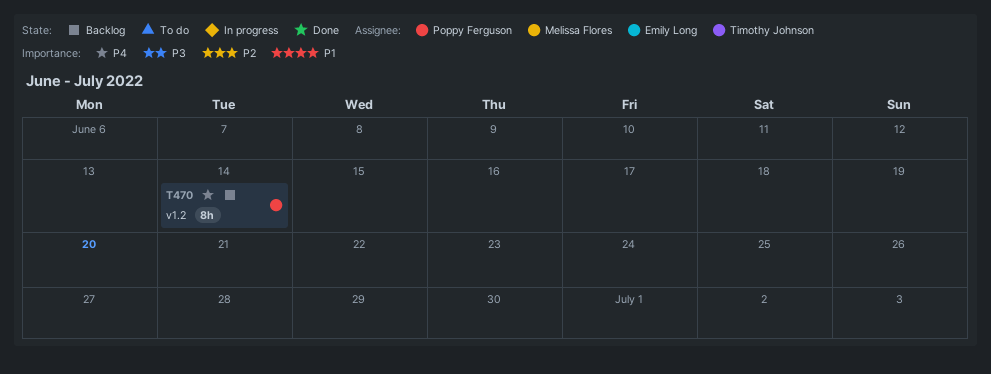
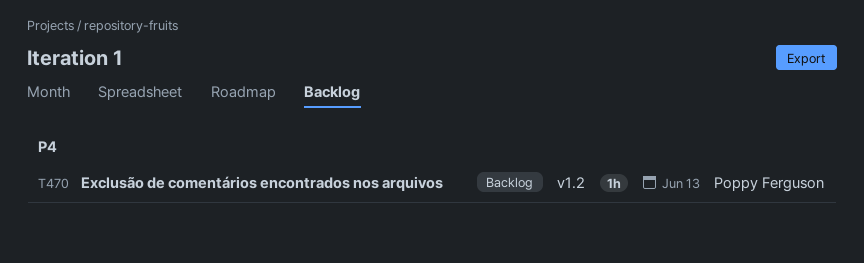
T470, estimate: 8h -> 1h
T470, due: Jun 14 -> Jun 13

